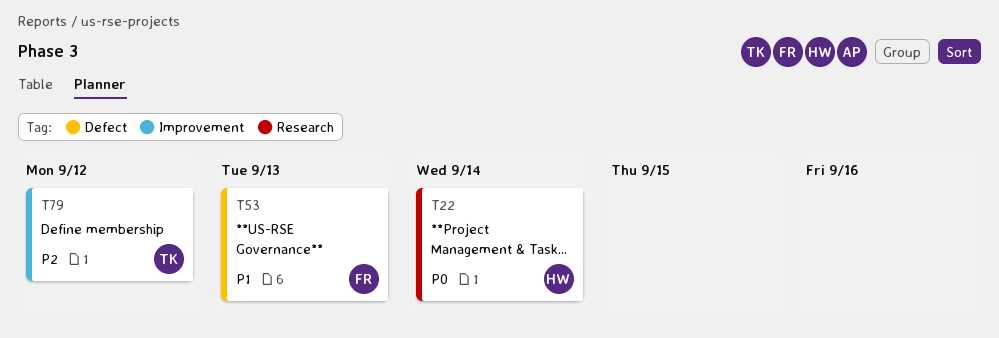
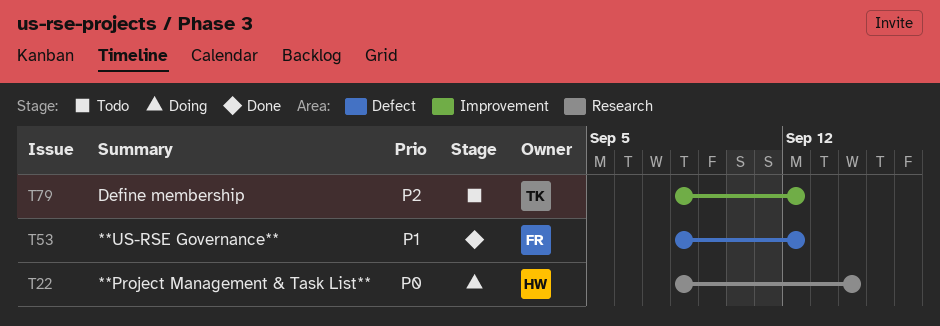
T53, due: Sep 13 -> Sep 12

